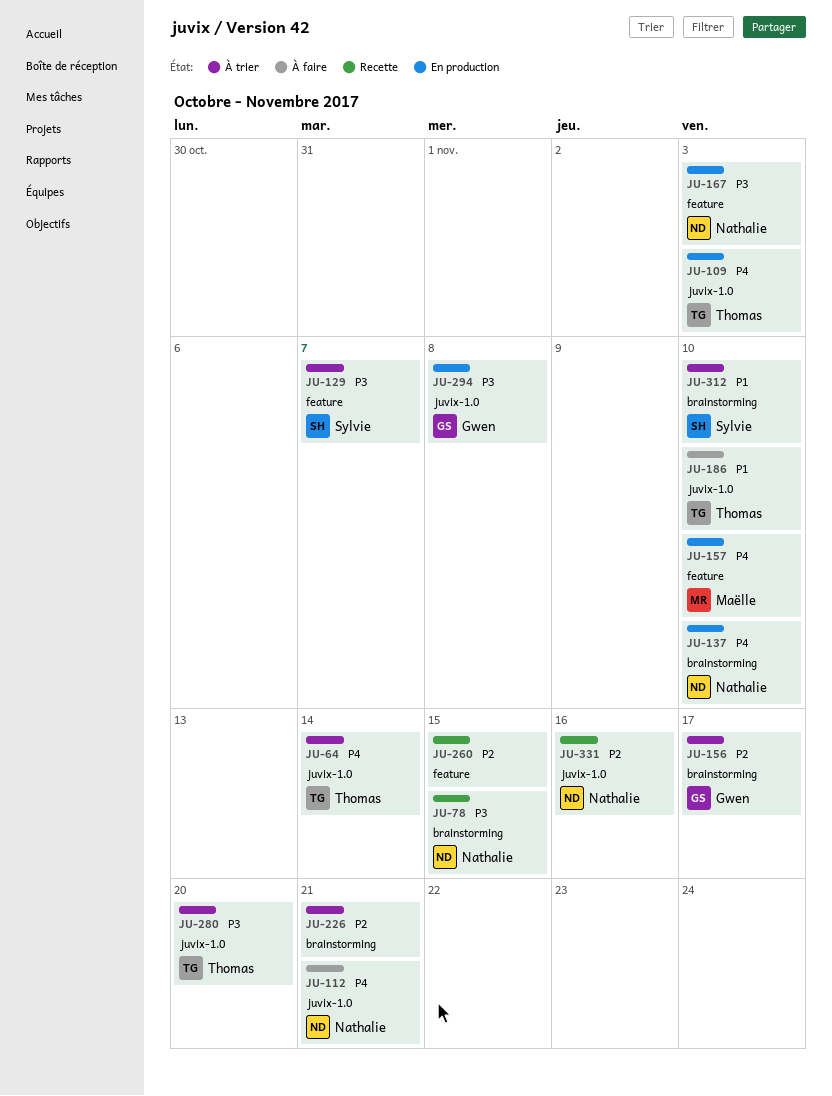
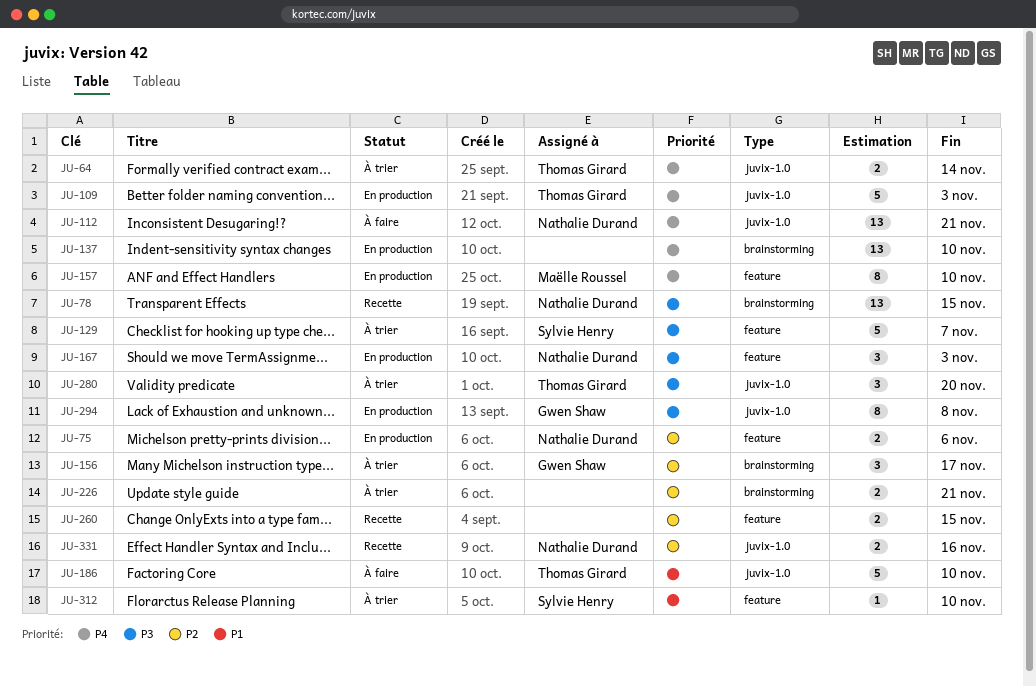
JU-75: none -> present
JU-137, owner: Nathalie Durand -> none
JU-312, label: brainstorming -> feature

